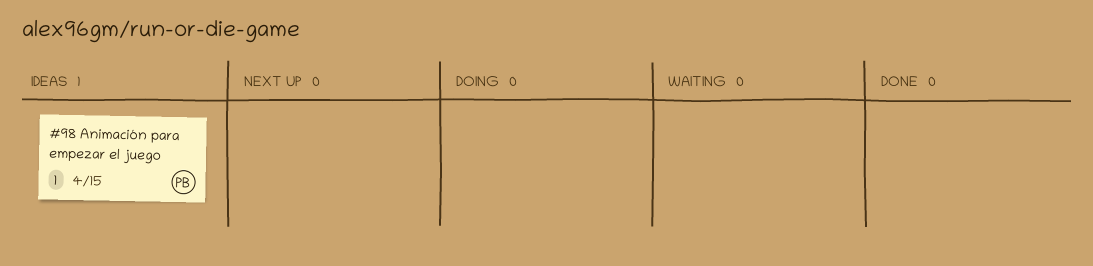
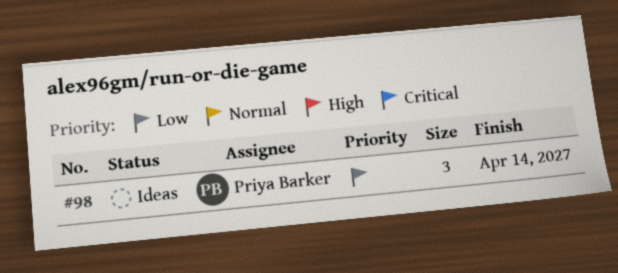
#98, estimate: 1 -> 3
#98, due: Apr 15 -> Apr 14

